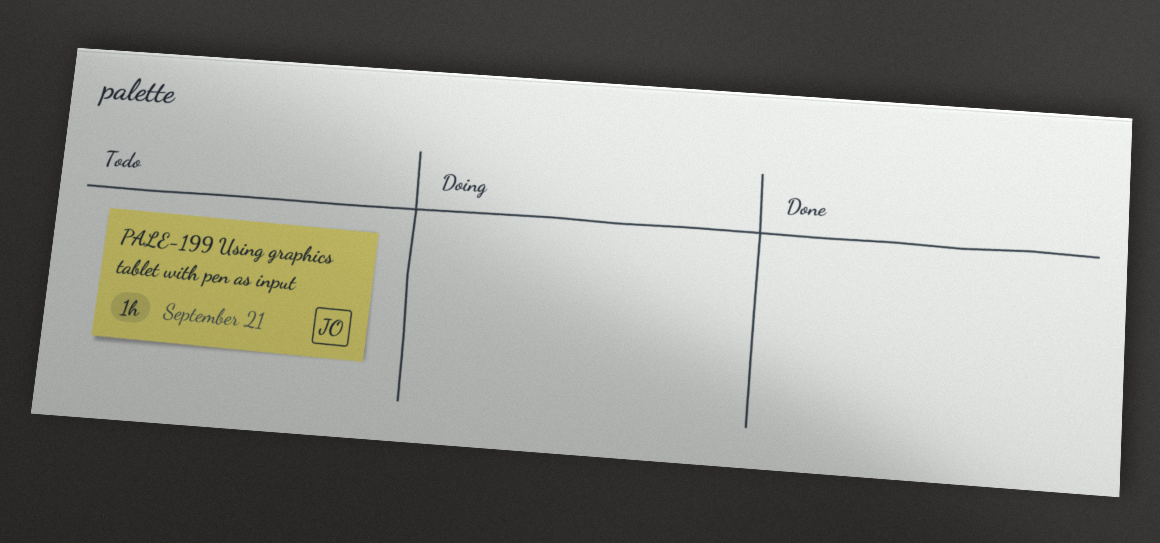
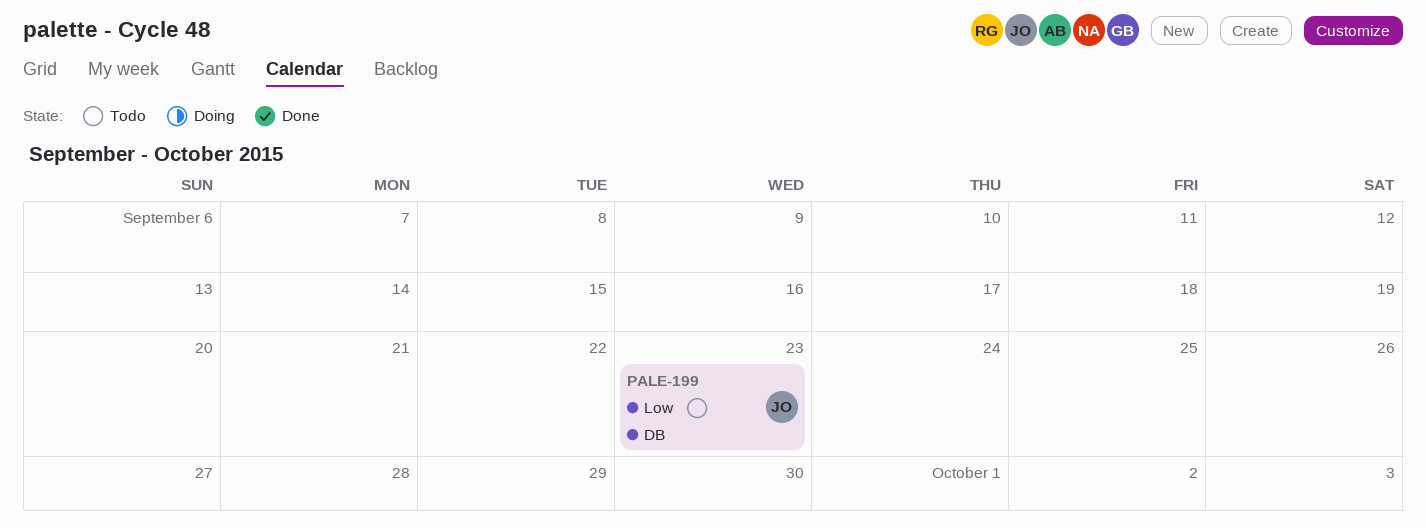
PALE-199, due: Sep 21 -> Sep 23

